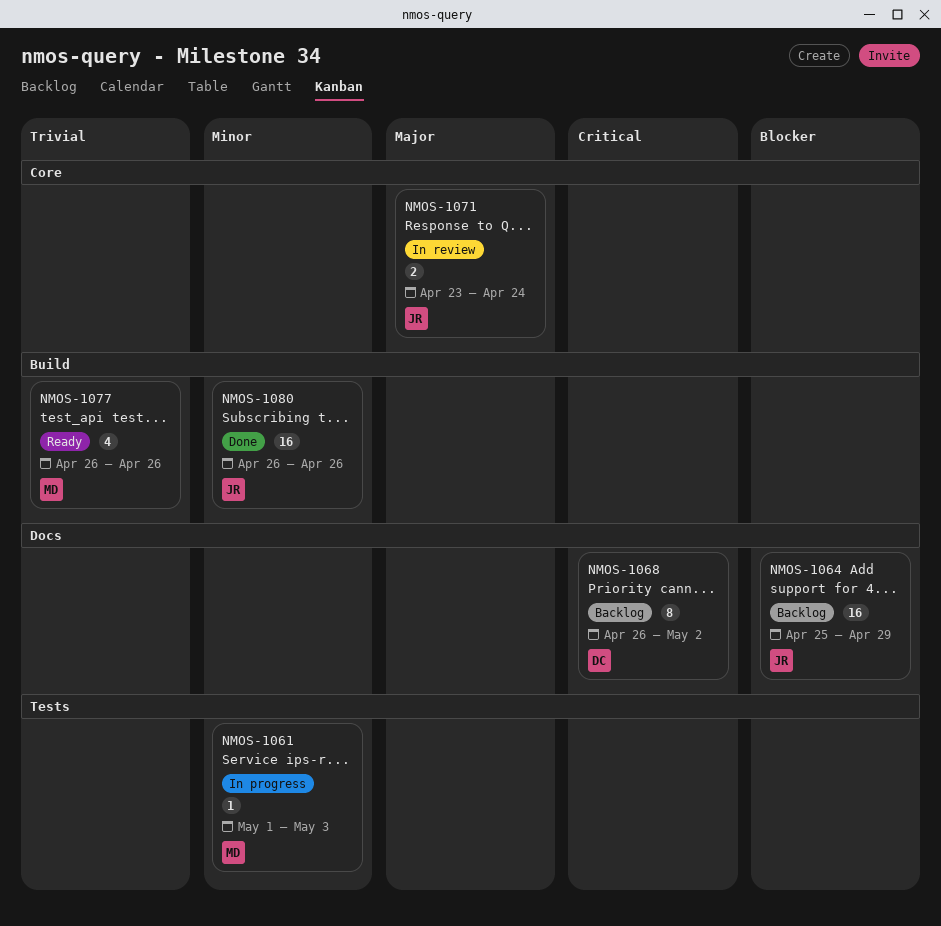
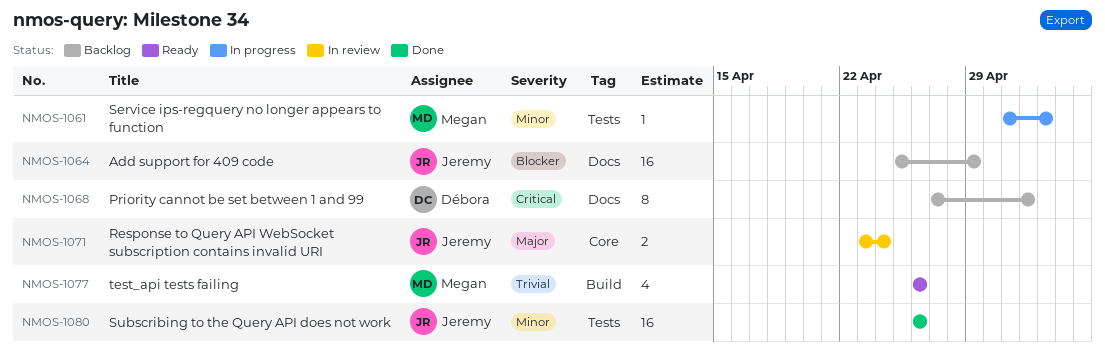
NMOS-1068, start: Apr 26 -> Apr 27
NMOS-1080, label: Build -> Tests

